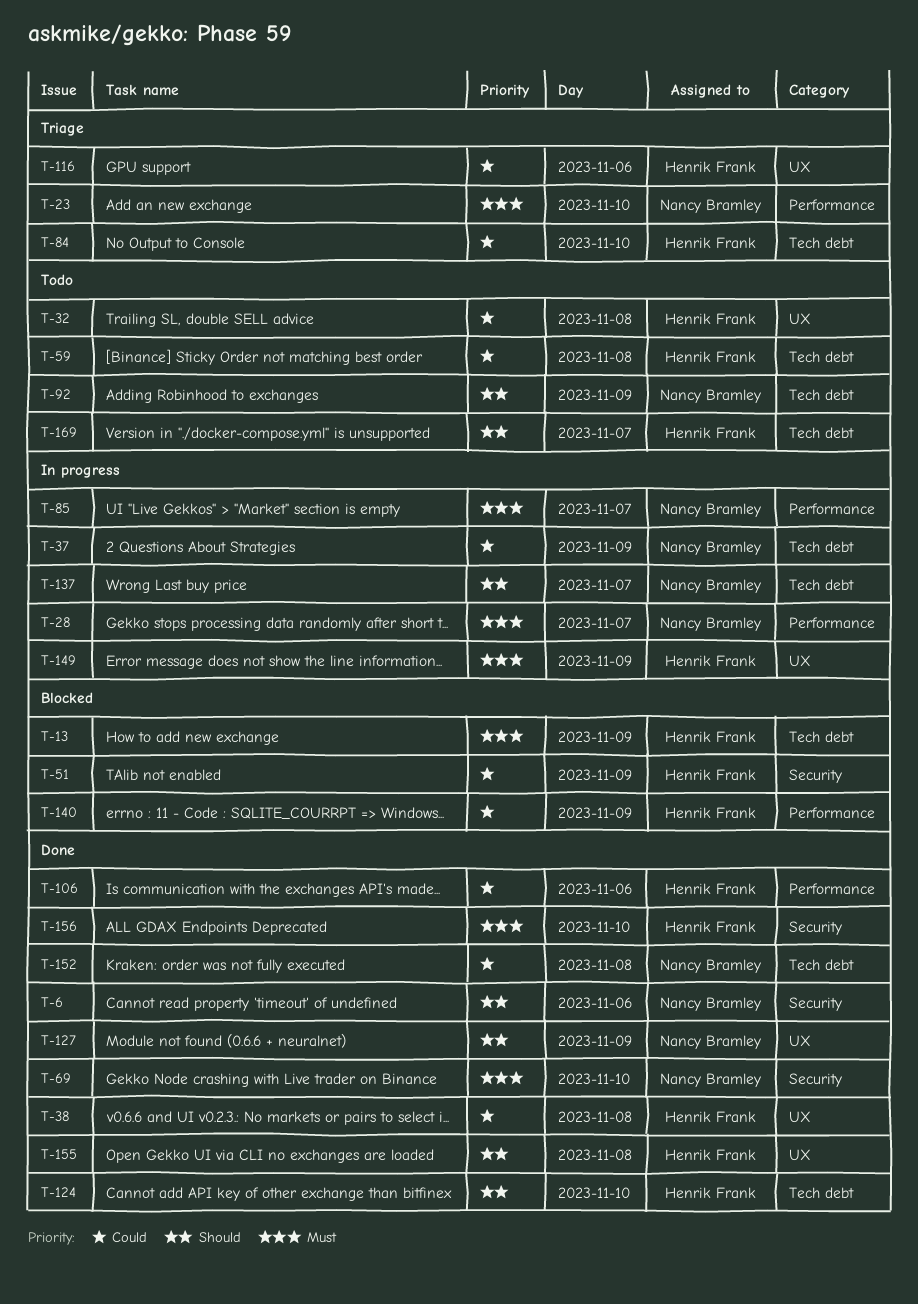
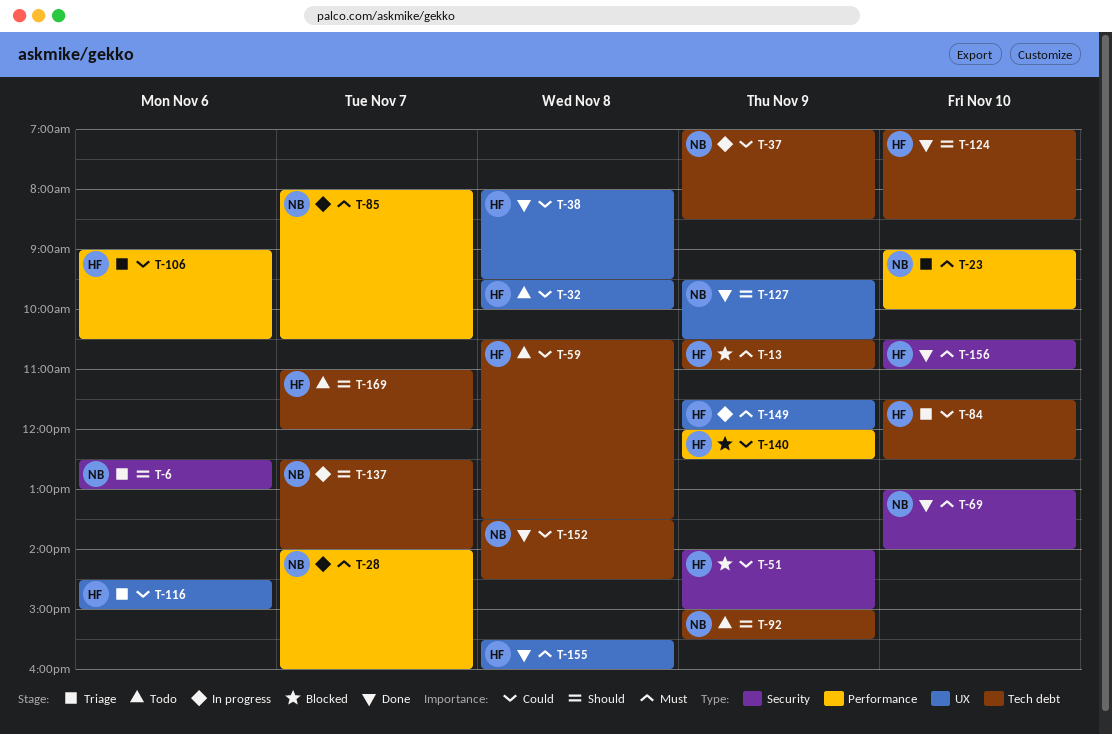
T-6, status: Done -> Triage
T-106, status: Done -> Triage
T-155, priority: Should -> Must

